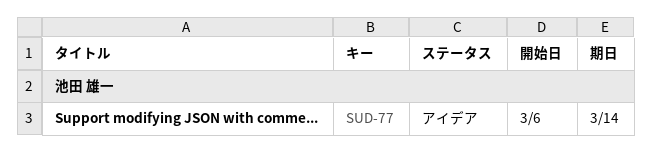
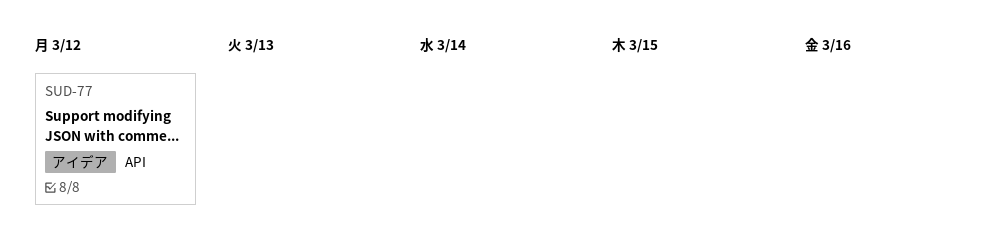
SUD-77, due: Mar 14 -> Mar 12

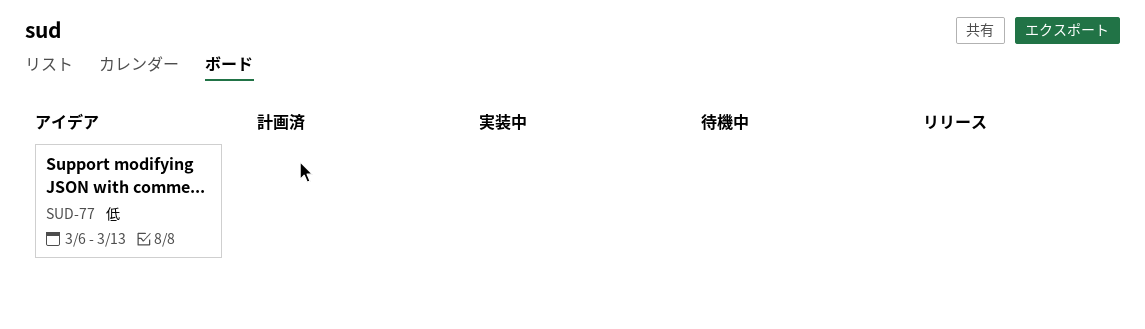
SUD-77, due: Mar 12 -> Mar 13

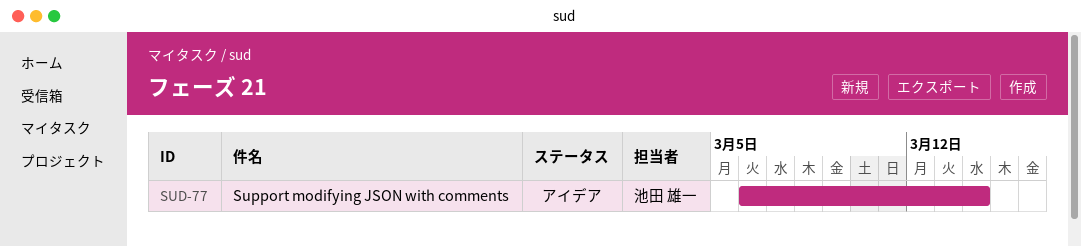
SUD-77, due: Mar 13 -> Mar 14

